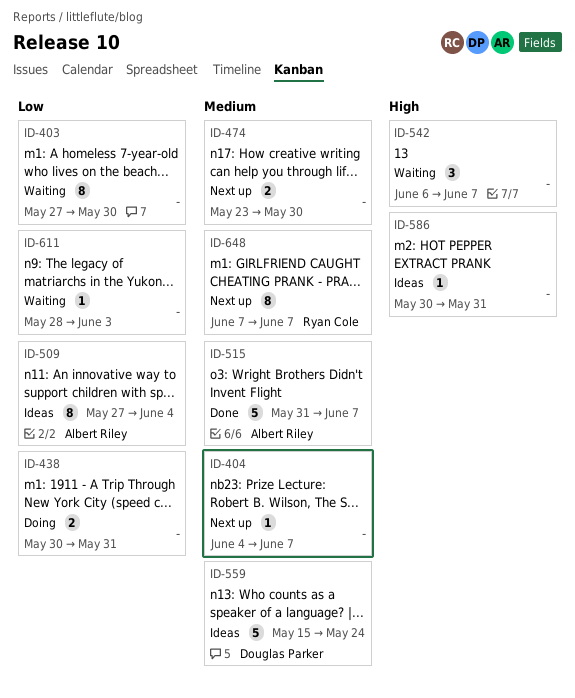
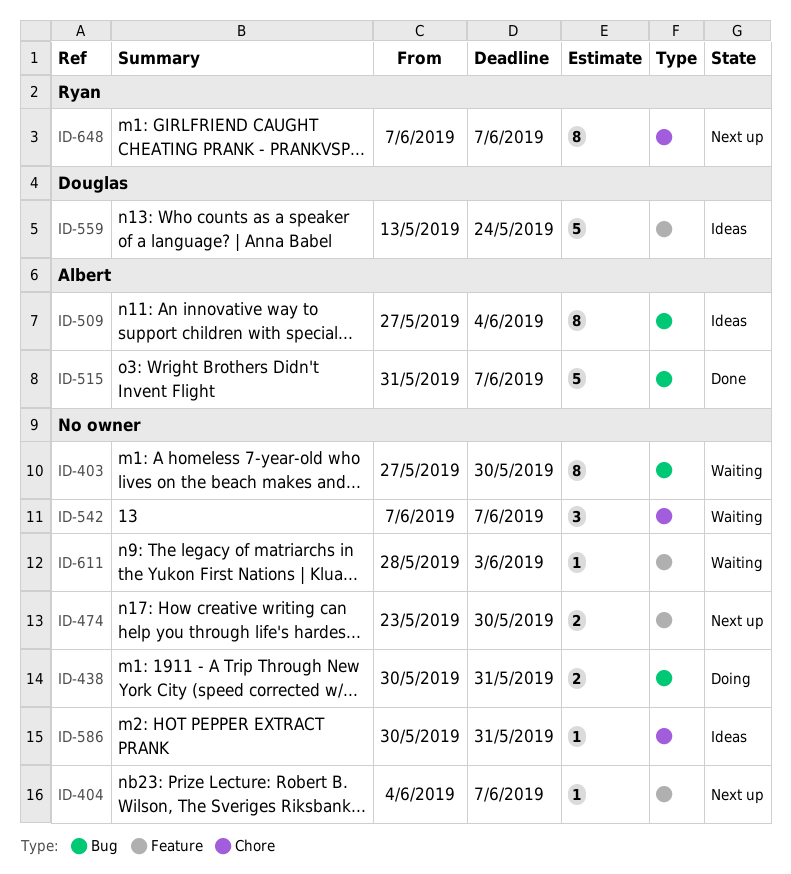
ID-542, start: Jun 6 -> Jun 7
ID-559, start: May 15 -> May 13

